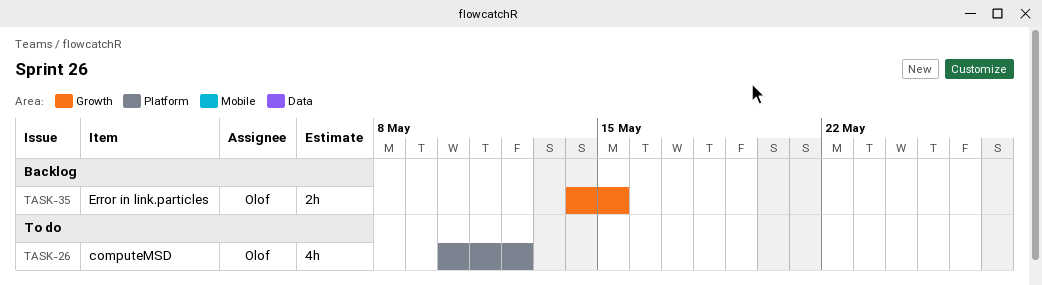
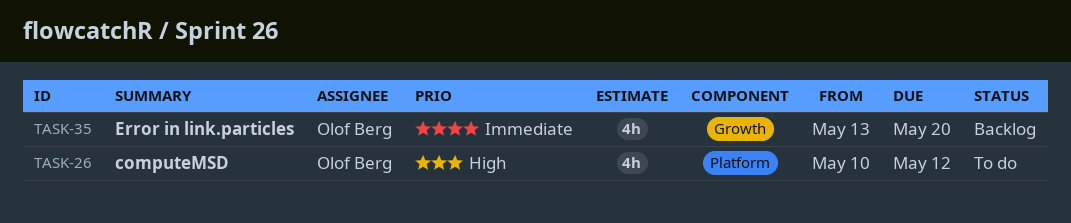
TASK-35, estimate: 2h -> 4h
TASK-35, start: May 14 -> May 13
TASK-35, due: May 15 -> May 20

